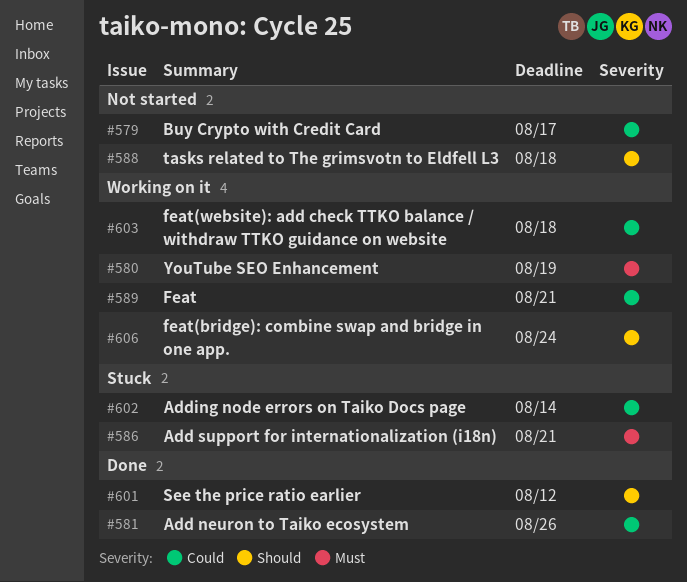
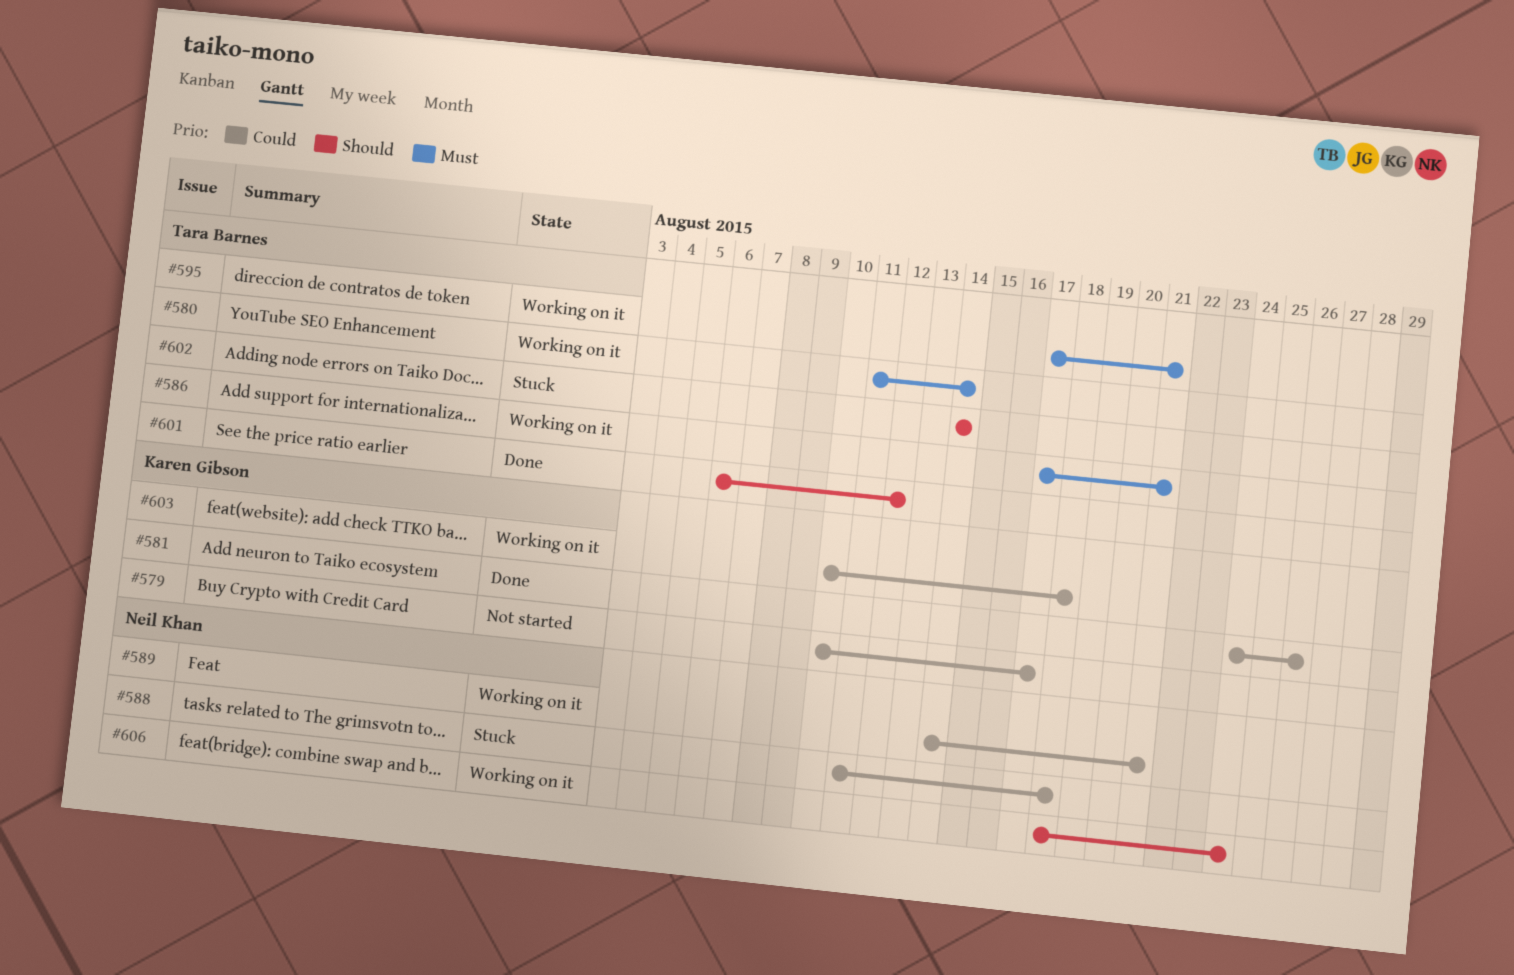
#580, due: Aug 19 -> Aug 14
#586, status: Stuck -> Working on it
#588, status: Not started -> Stuck
#588, priority: Should -> Could
#595: none -> present
#602, priority: Could -> Should

